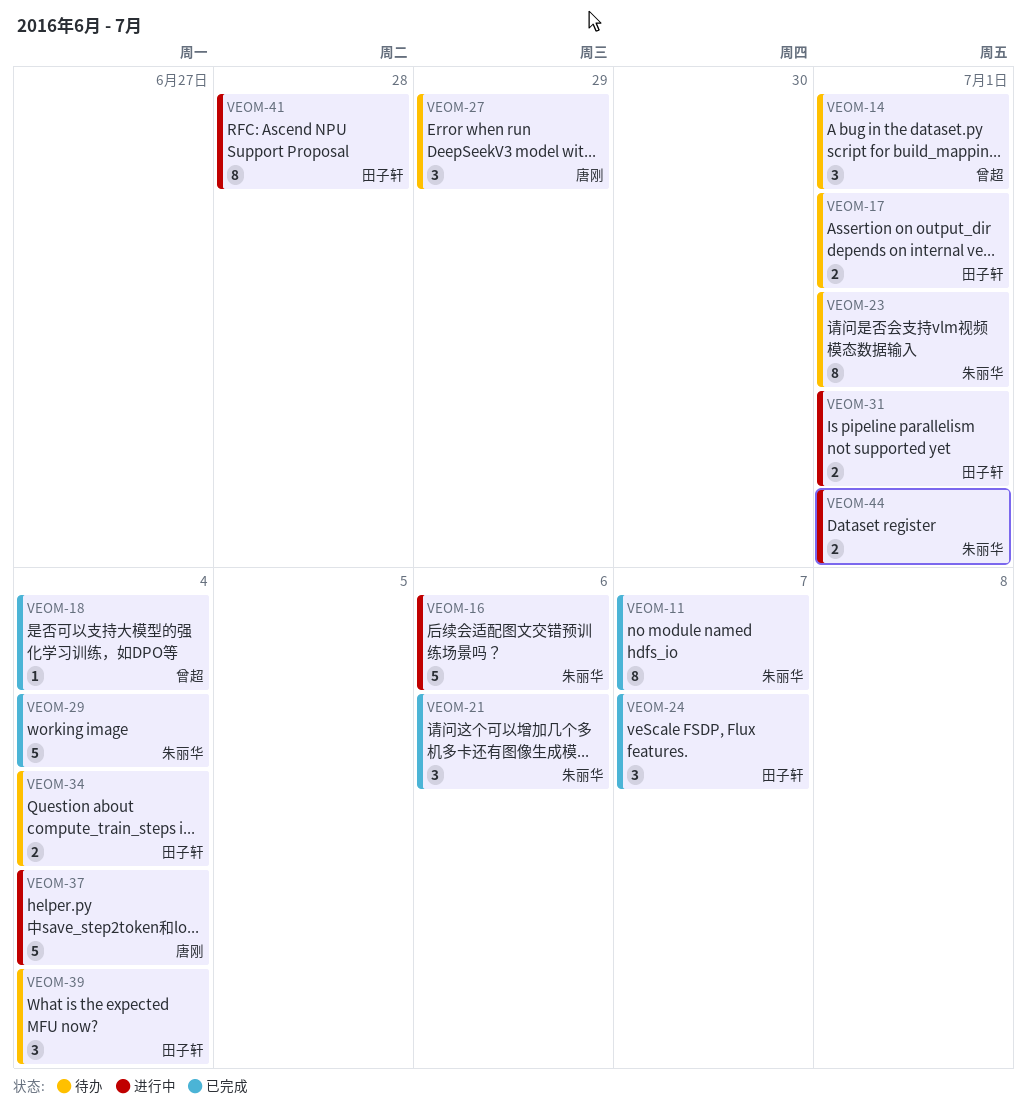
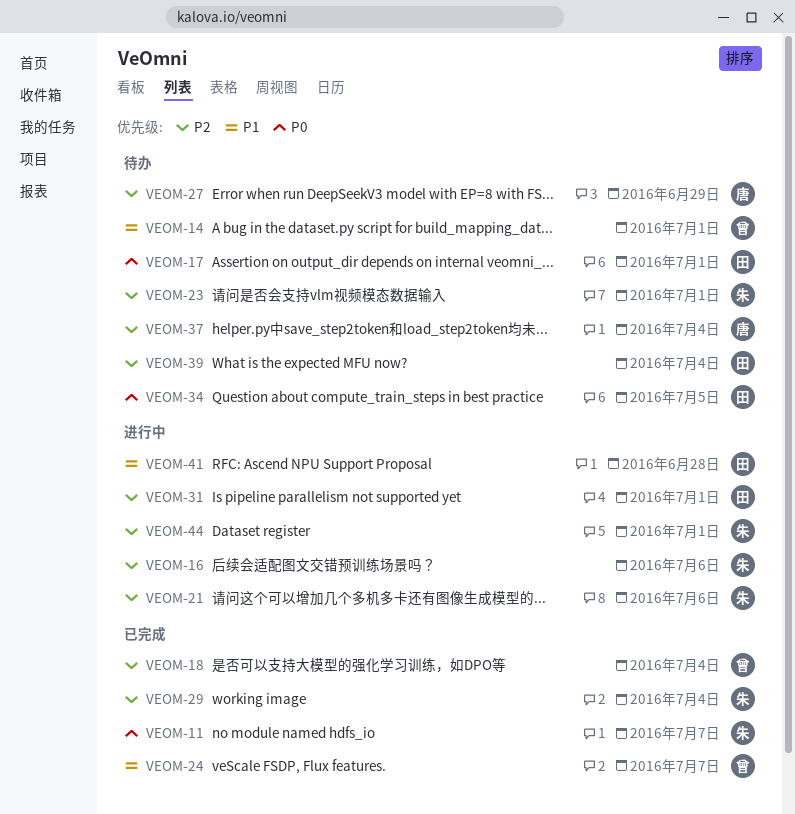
VEOM-21, status: 已完成 -> 进行中
VEOM-24, owner: 田子轩 -> 曾超
VEOM-34, due: Jul 4 -> Jul 5
VEOM-37, status: 进行中 -> 待办

